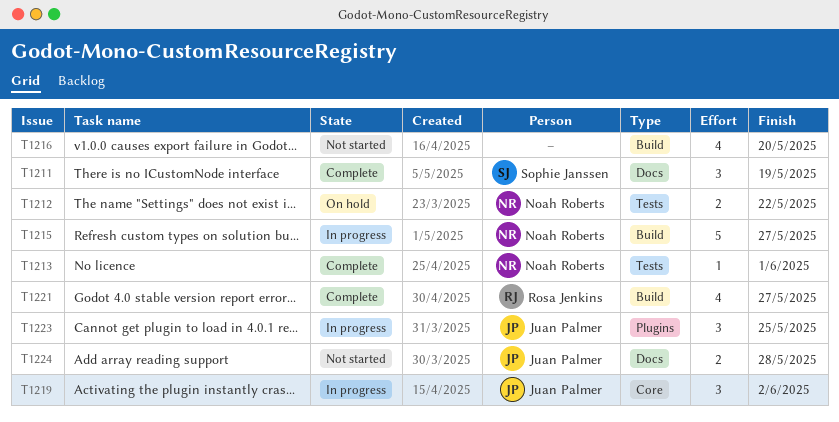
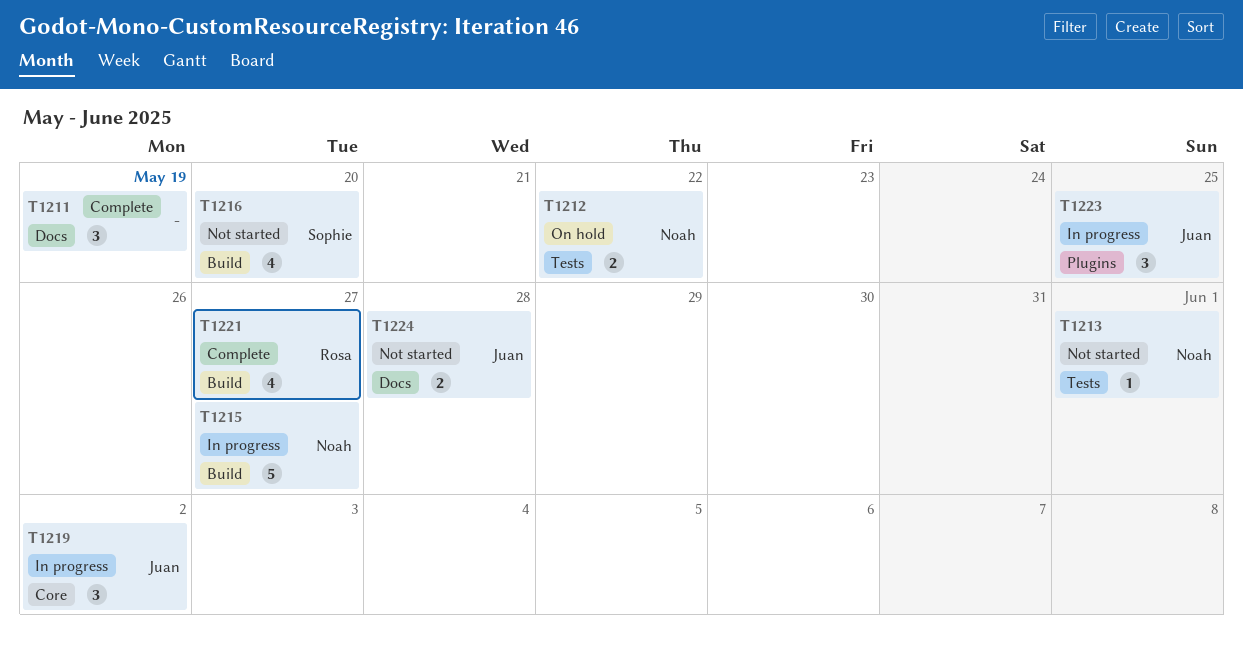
T1211, owner: Sophie Janssen -> none
T1213, status: Complete -> Not started
T1216, owner: none -> Sophie Janssen

